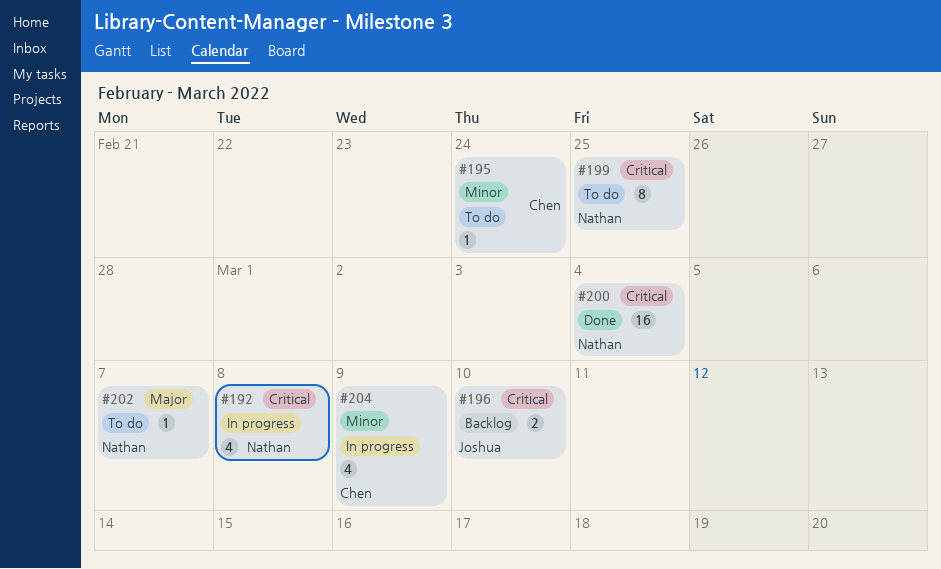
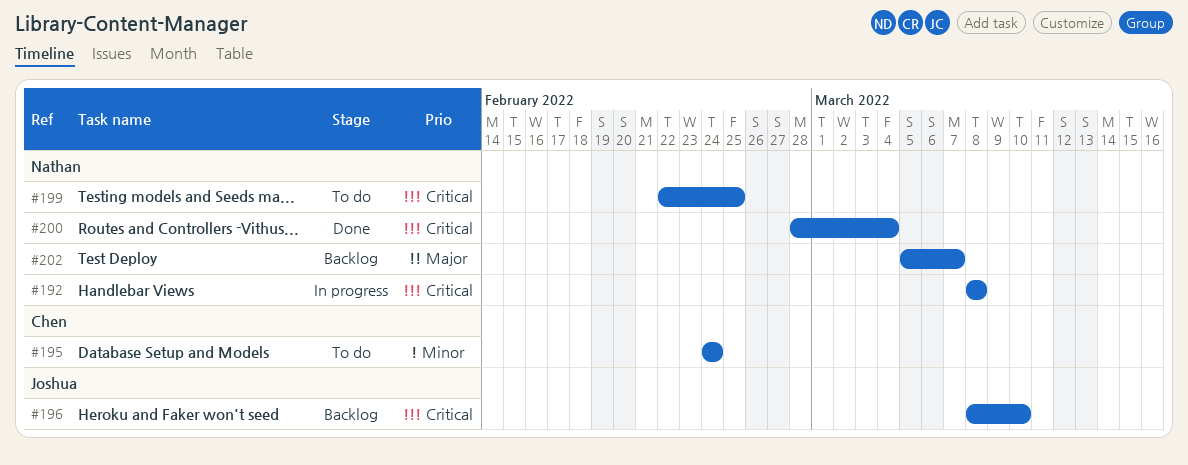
#202, status: To do -> Backlog
#204: present -> none

